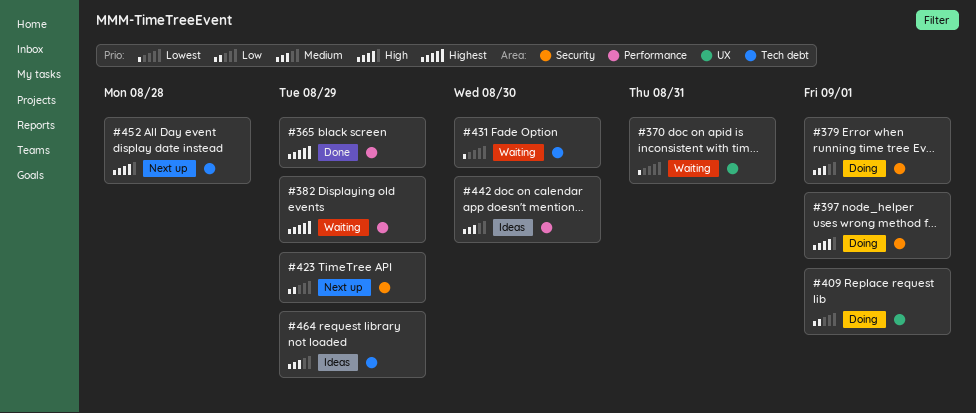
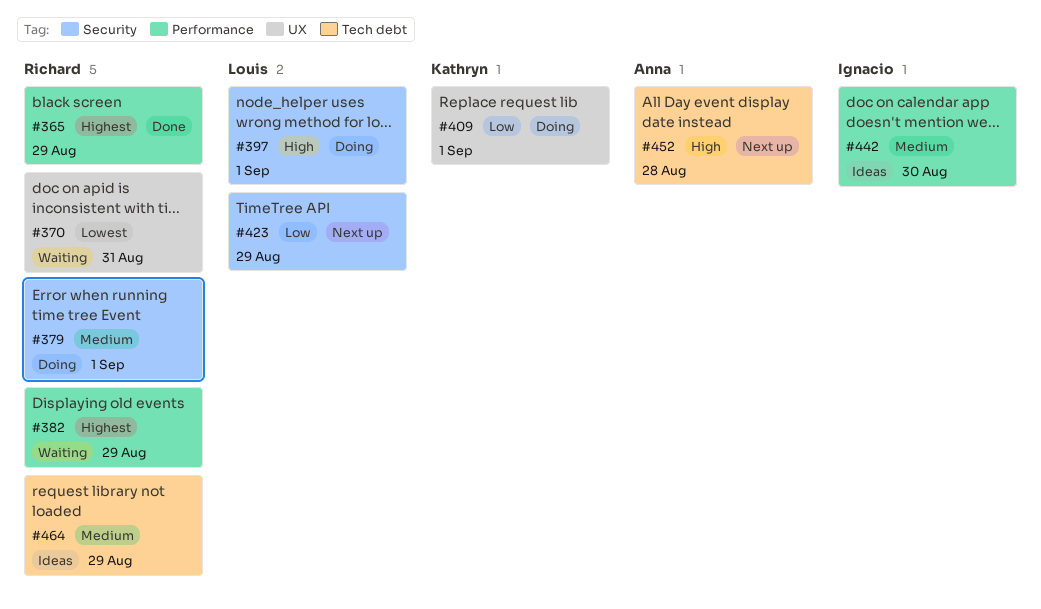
#431: present -> none

